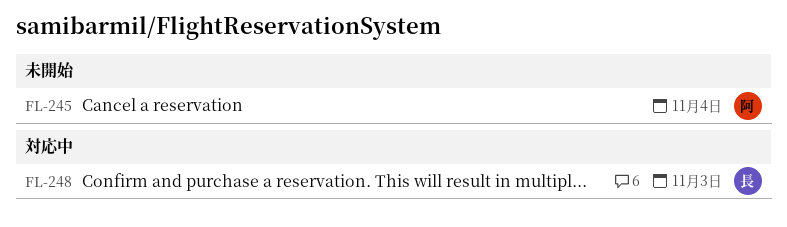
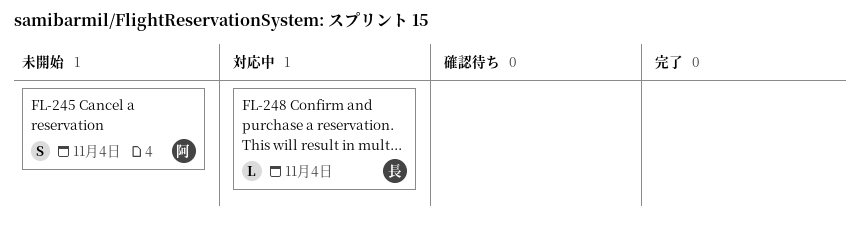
FL-248, due: Nov 3 -> Nov 4

